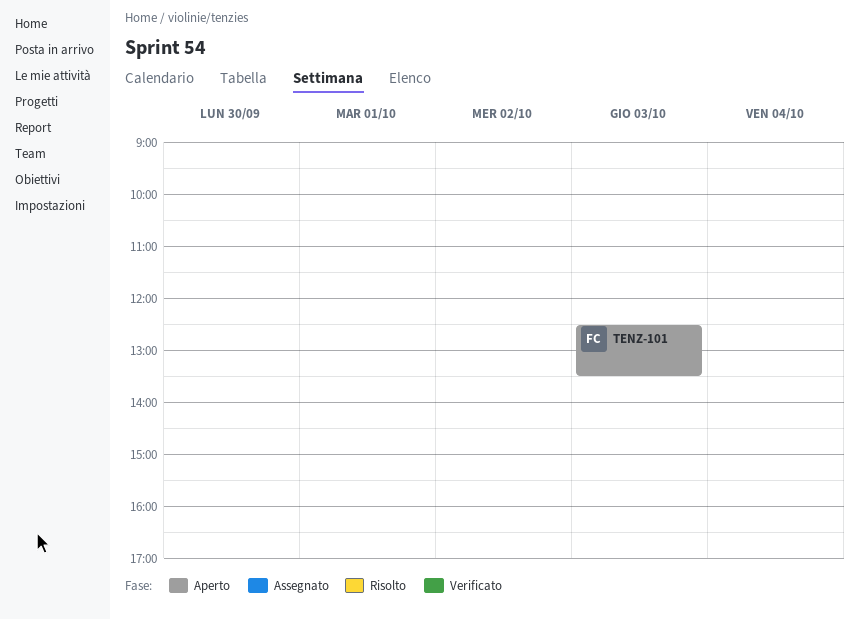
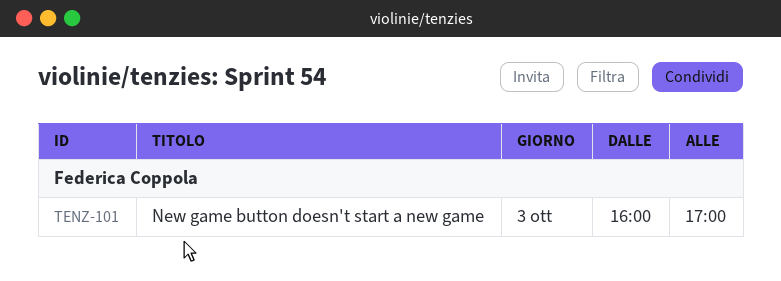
TENZ-101, begins: 12:30 -> 16:00
TENZ-101, ends: 13:30 -> 17:00

